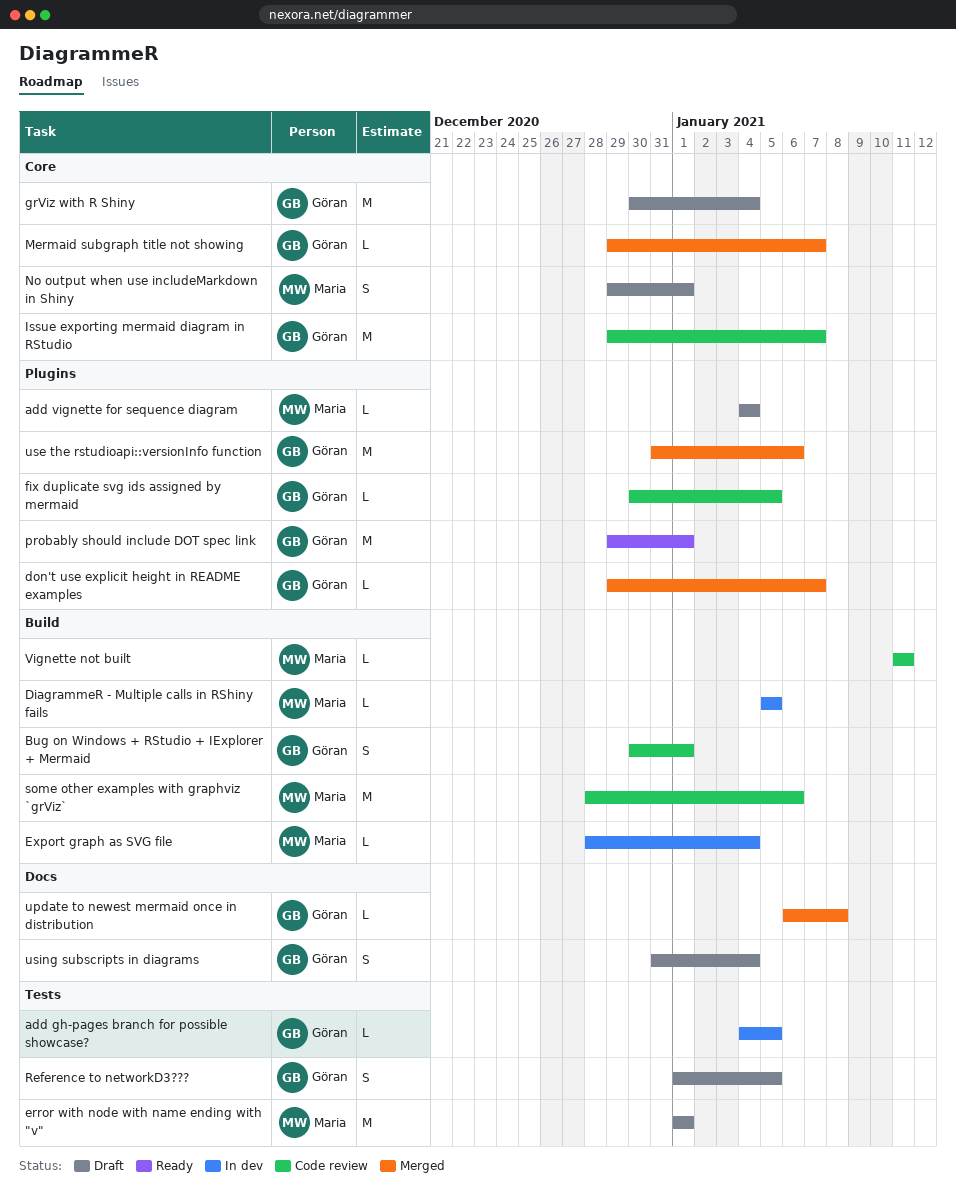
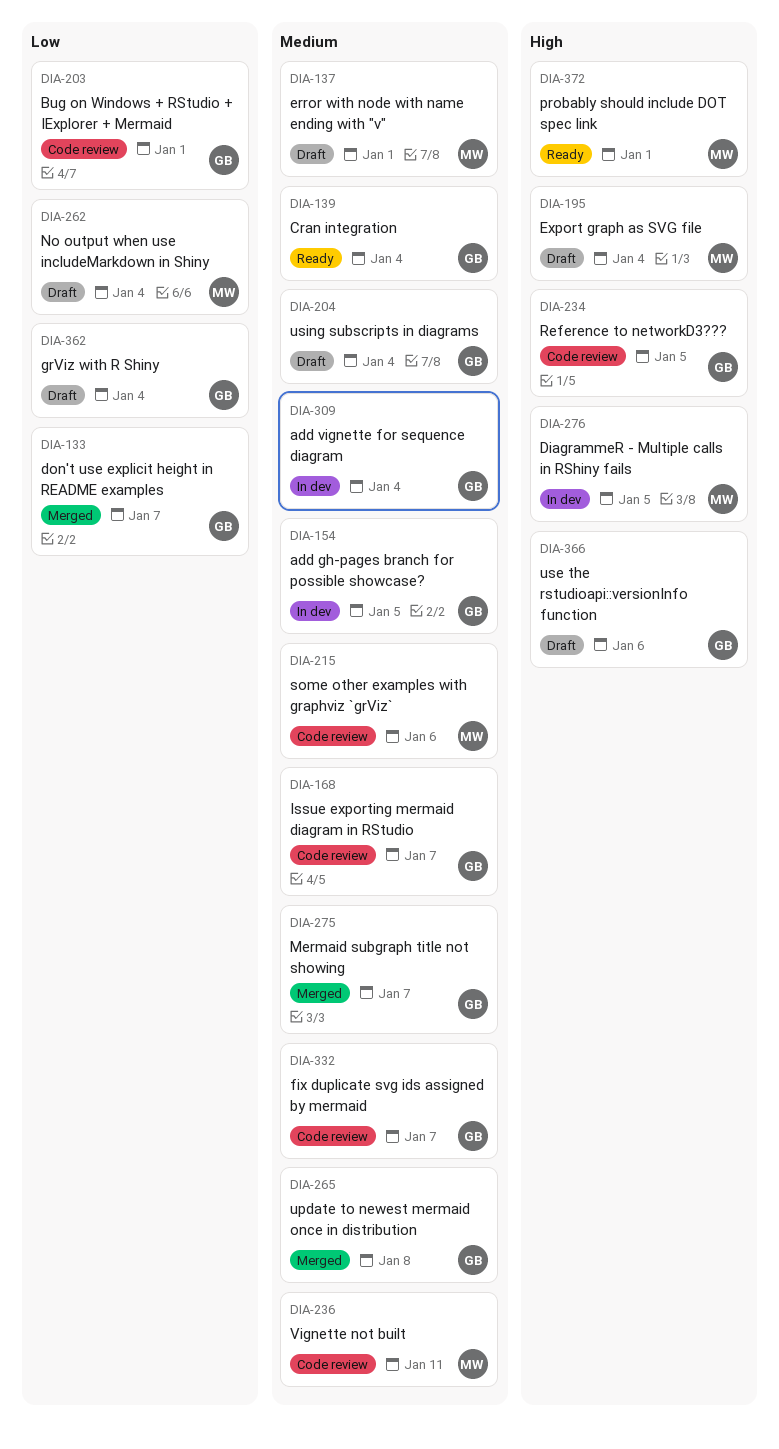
add vignette for sequence diagram, status: Draft -> In dev
add vignette for sequence diagram, owner: Maria -> Göran
Cran integration: none -> present
Export graph as SVG file, status: In dev -> Draft
fix duplicate svg ids assigned by mermaid, due: Jan 5 -> Jan 7
No output when use includeMarkdown in Shiny, due: Jan 1 -> Jan 4
probably should include DOT spec link, owner: Göran -> Maria
Reference to networkD3???, status: Draft -> Code review
use the rstudioapi::versionInfo function, status: Merged -> Draft

